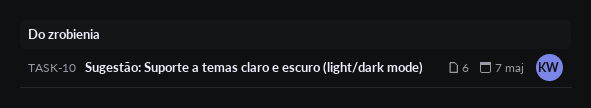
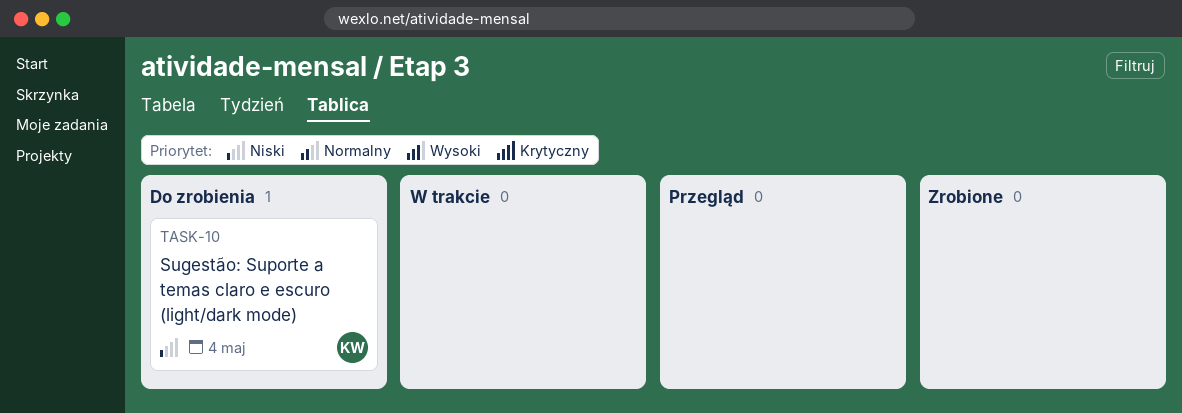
TASK-10, due: May 7 -> May 4

